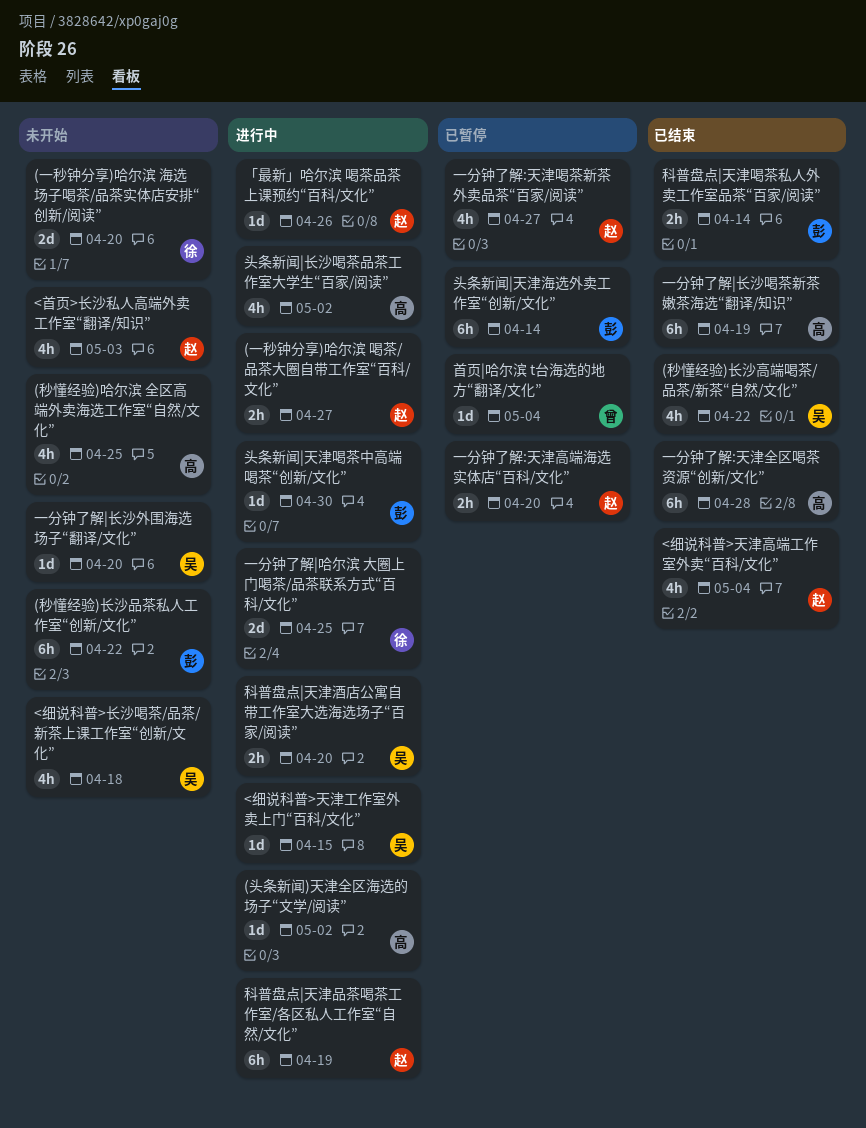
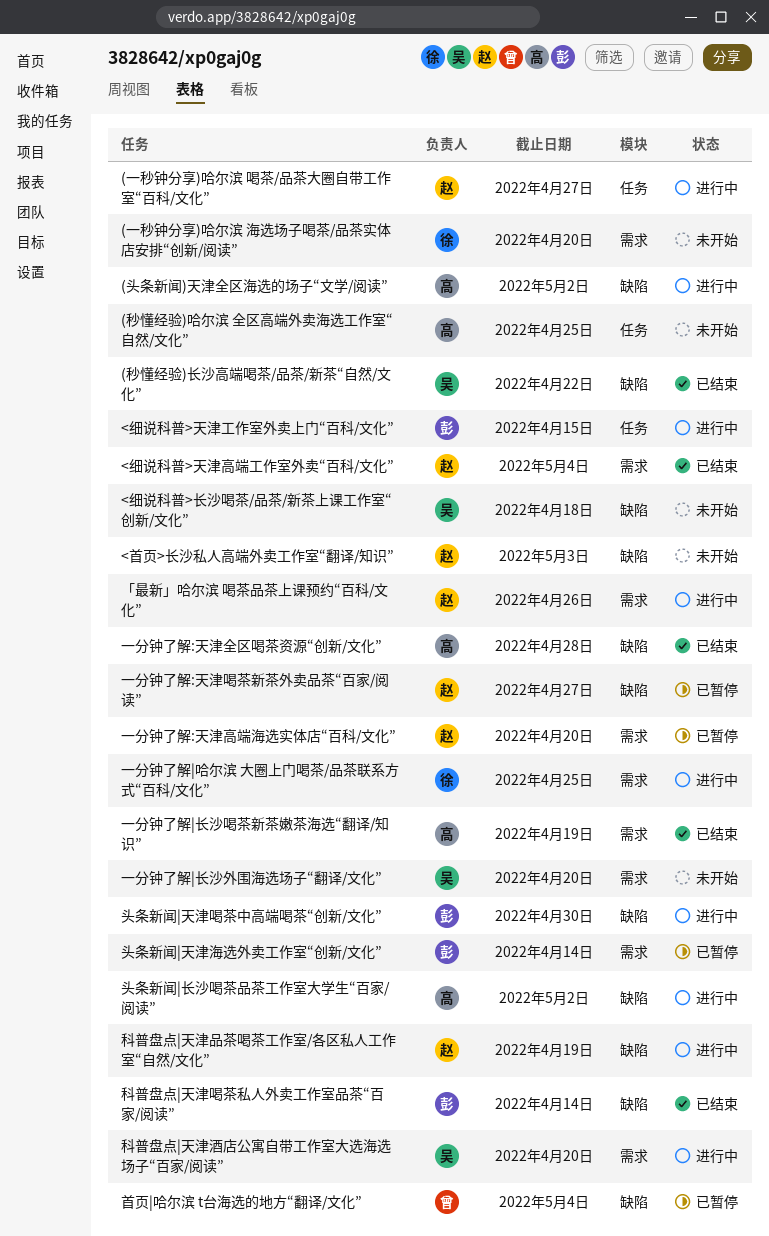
(秒懂经验)长沙品茶私人工作室“创新/文化”: present -> none
<细说科普>天津工作室外卖上门“百科/文化”, owner: 吴 -> 彭

